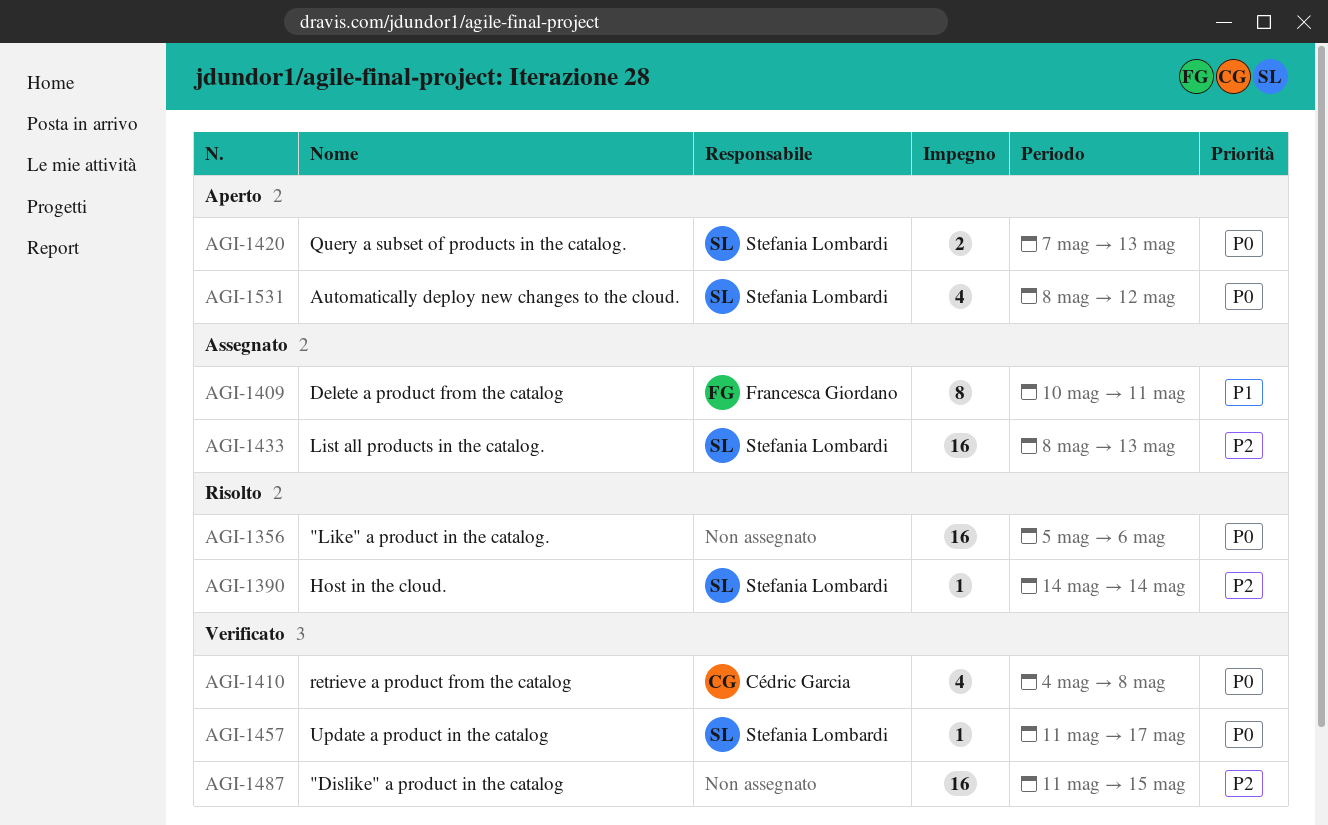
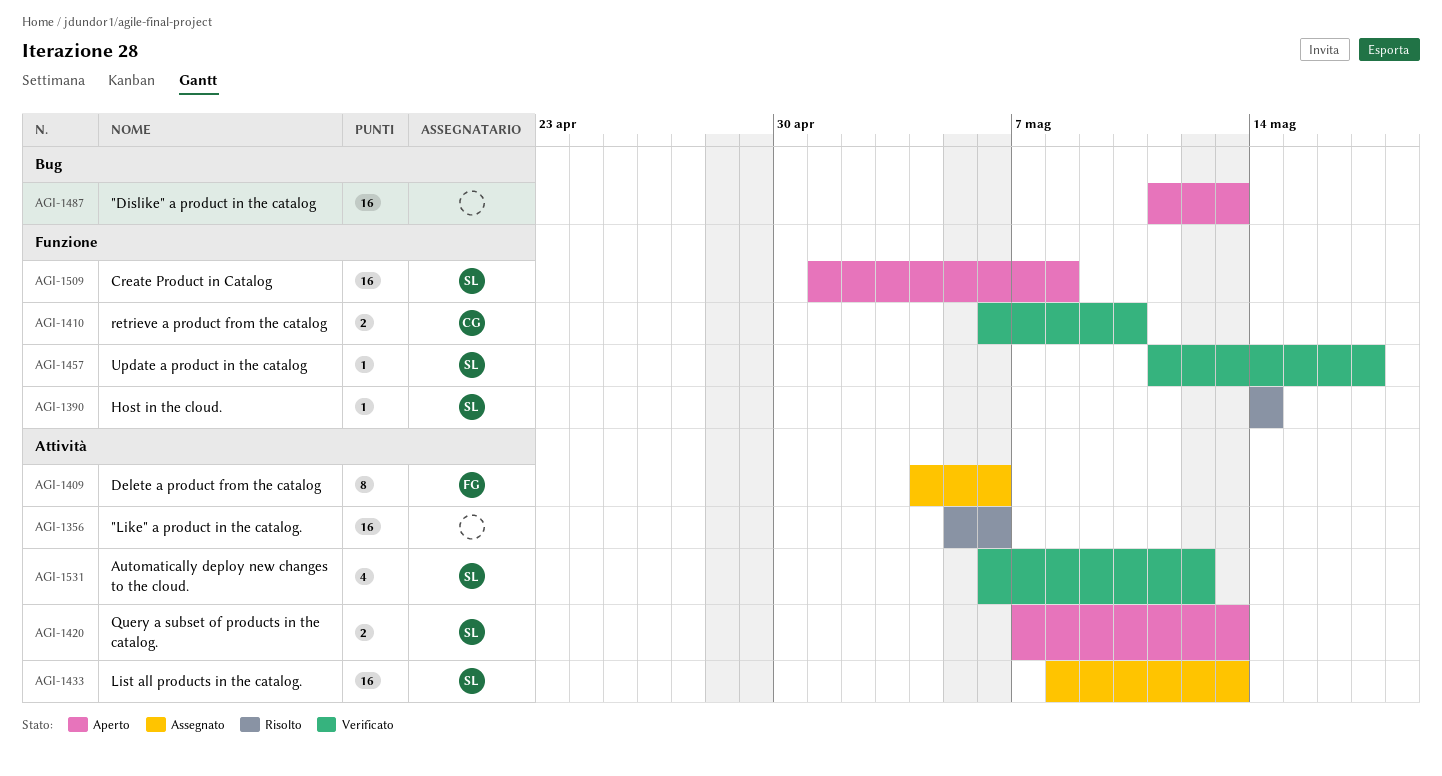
AGI-1409, start: May 10 -> May 4
AGI-1409, due: May 11 -> May 6
AGI-1410, estimate: 4 -> 2
AGI-1410, start: May 4 -> May 6
AGI-1410, due: May 8 -> May 10
AGI-1487, status: Verificato -> Aperto
AGI-1487, due: May 15 -> May 13
AGI-1509: none -> present
AGI-1531, status: Aperto -> Verificato
AGI-1531, start: May 8 -> May 6

